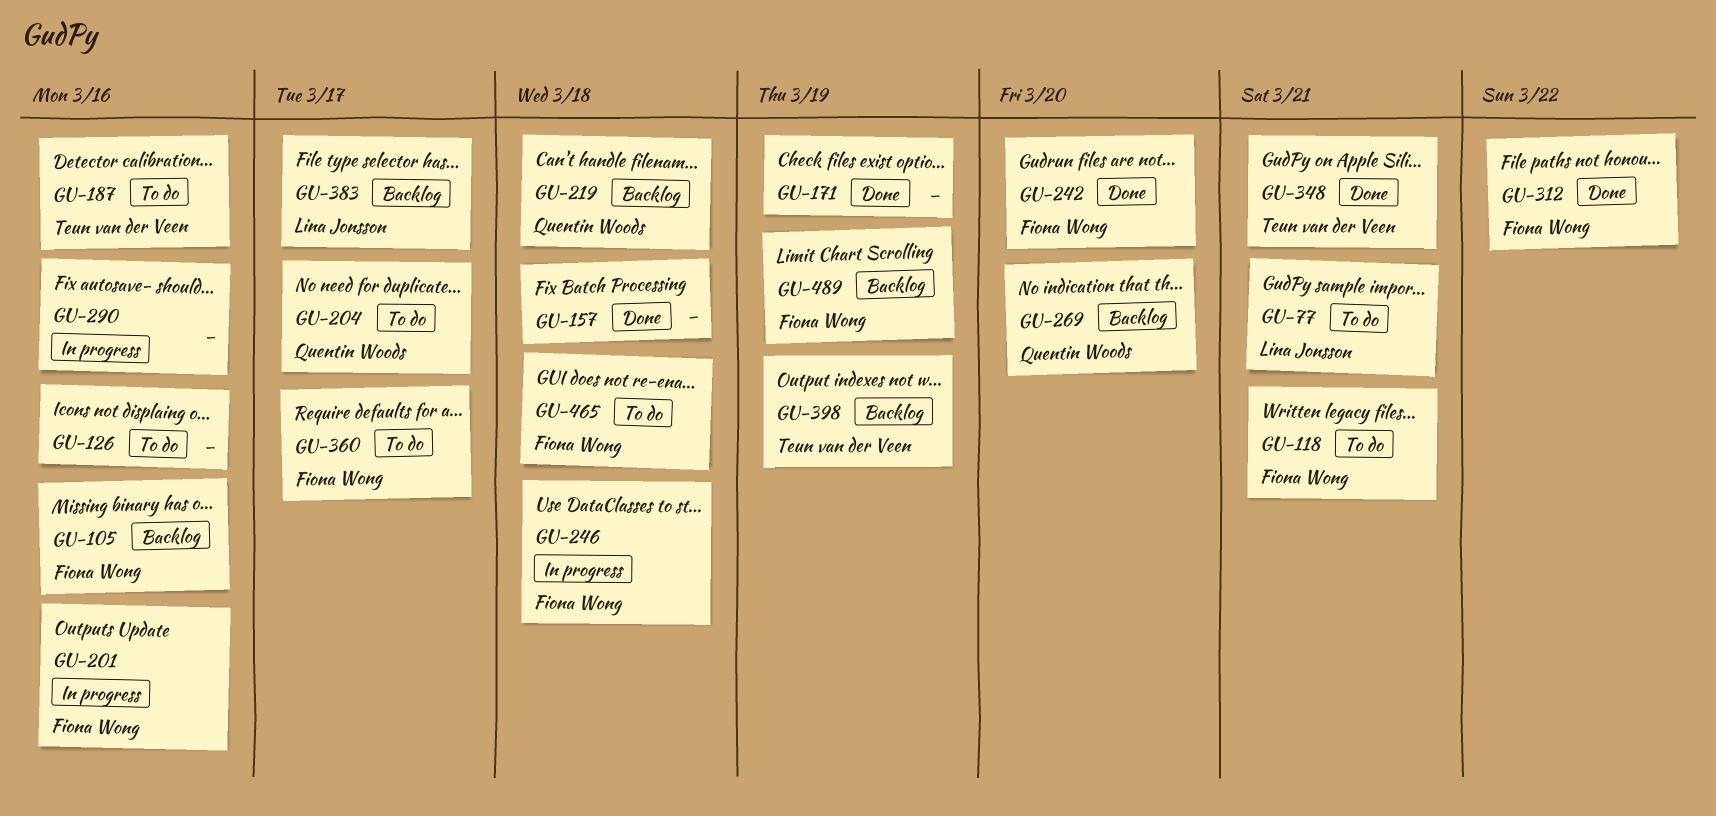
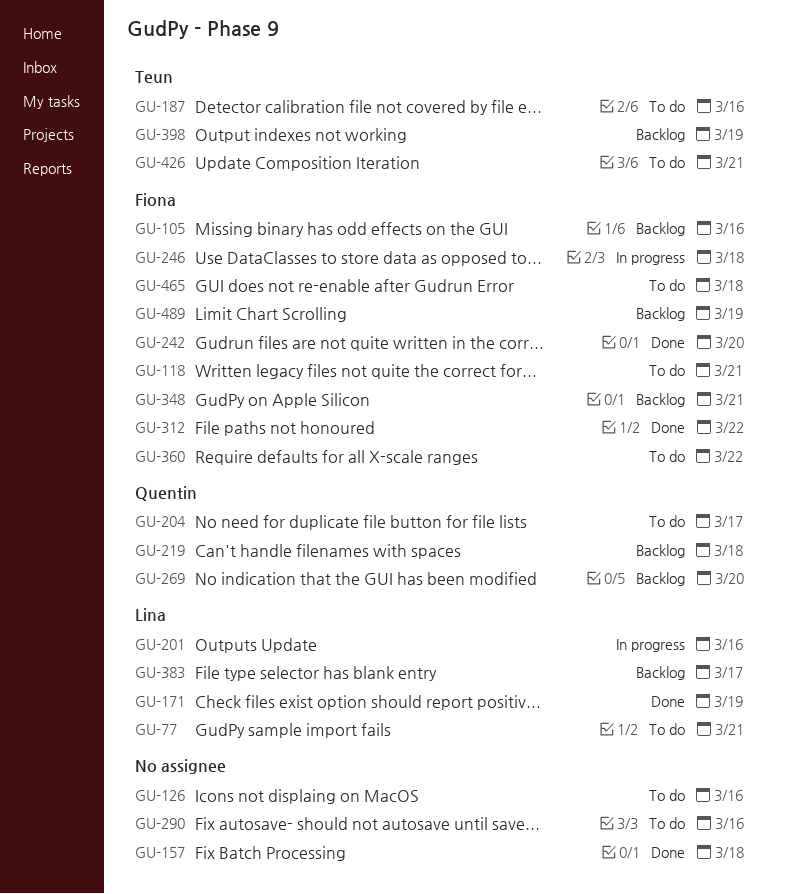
GU-171, owner: none -> Lina Jonsson
GU-201, owner: Fiona Wong -> Lina Jonsson
GU-290, status: In progress -> To do
GU-348, status: Done -> Backlog
GU-348, owner: Teun van der Veen -> Fiona Wong
GU-360, due: Mar 17 -> Mar 22
GU-426: none -> present

